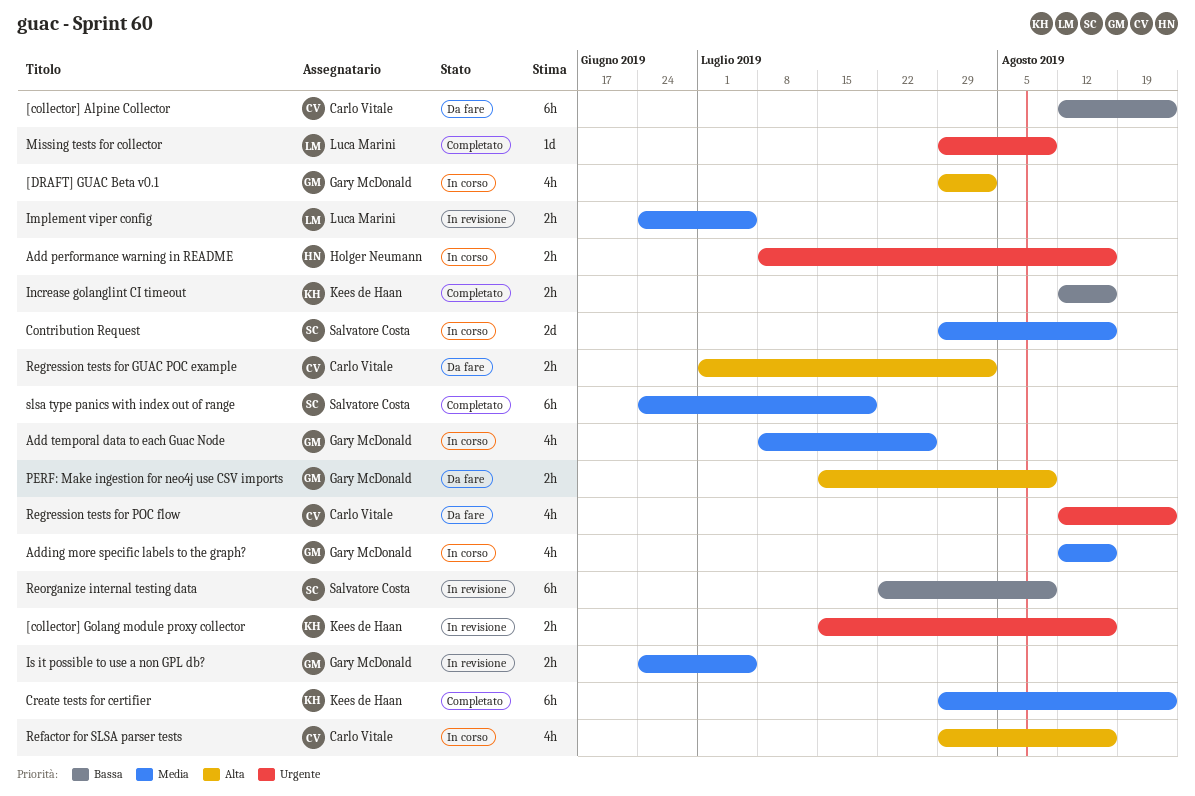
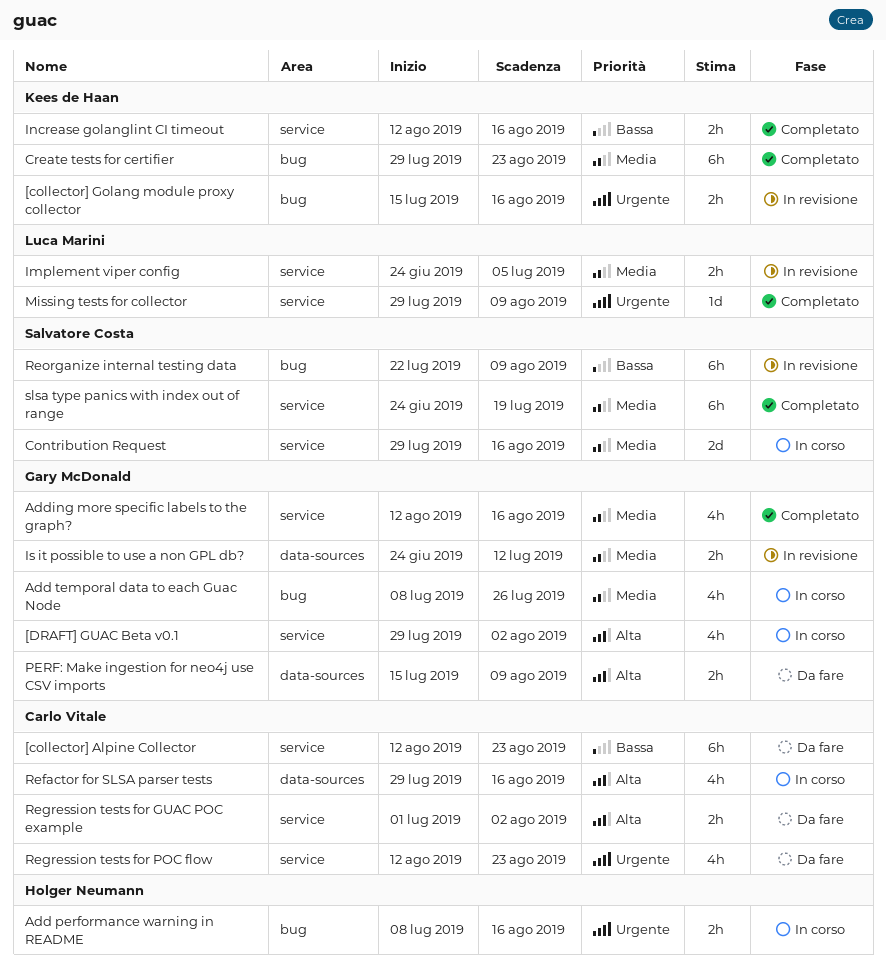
Adding more specific labels to the graph?, status: In corso -> Completato
Is it possible to use a non GPL db?, due: Jul 5 -> Jul 12

